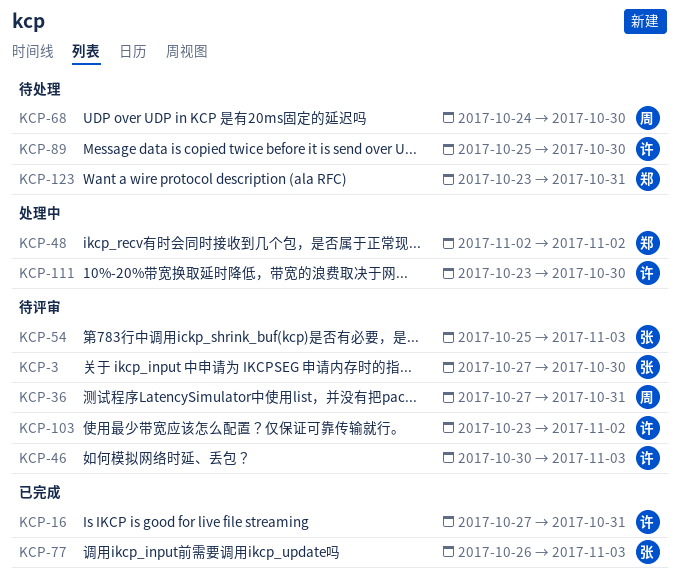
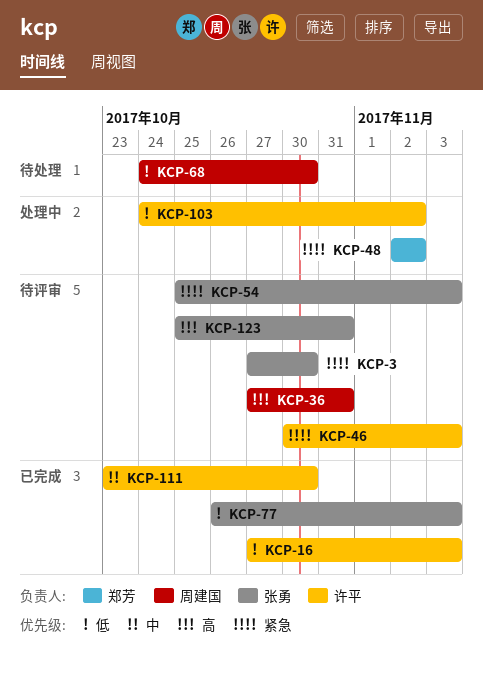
KCP-16, due: Oct 31 -> Nov 3
KCP-89: present -> none
KCP-103, status: 待评审 -> 处理中
KCP-103, start: Oct 23 -> Oct 24
KCP-111, status: 处理中 -> 已完成
KCP-123, status: 待处理 -> 待评审
KCP-123, owner: 郑芳 -> 张勇
KCP-123, start: Oct 23 -> Oct 25

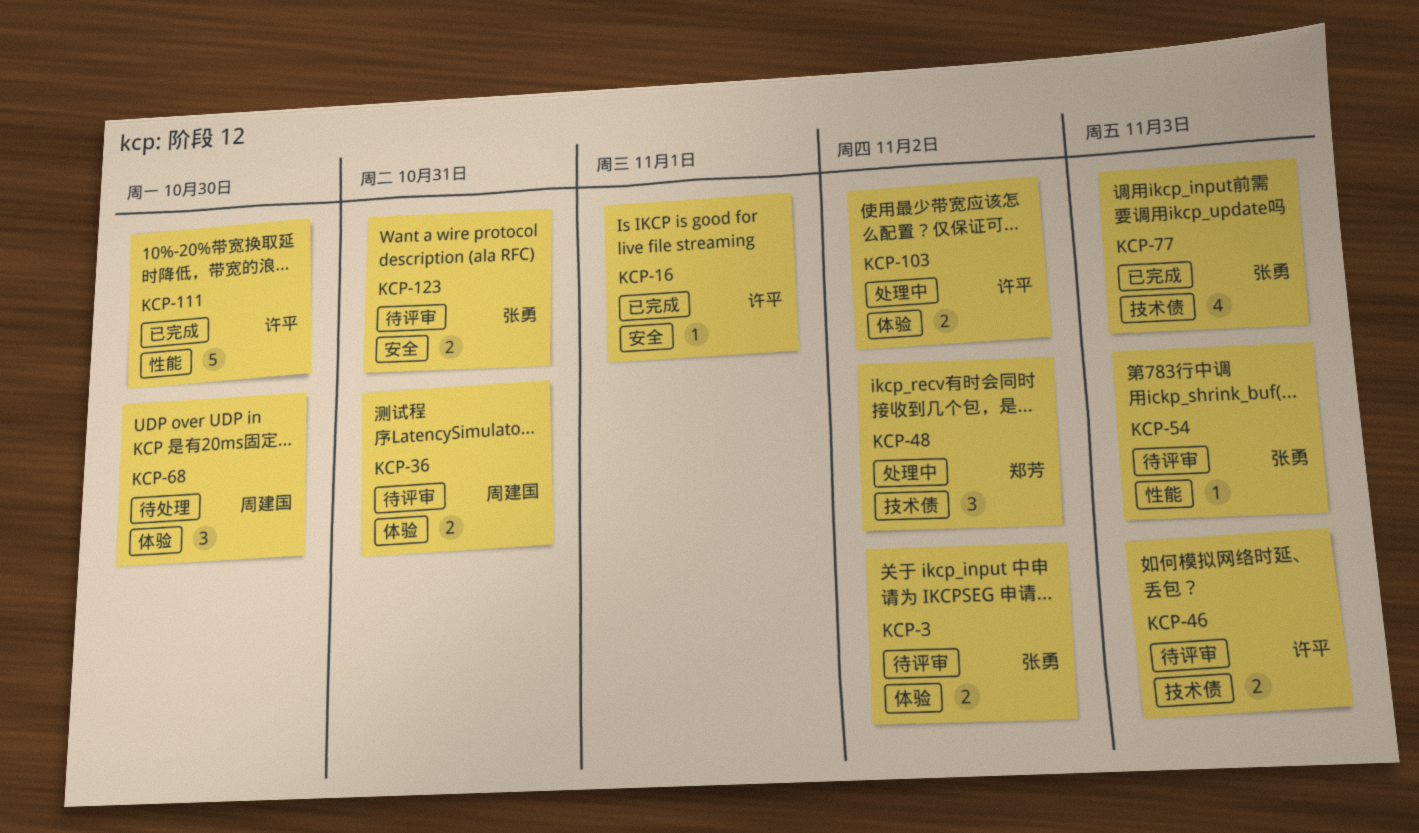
KCP-3, due: Oct 30 -> Nov 2
KCP-16, due: Nov 3 -> Nov 1

